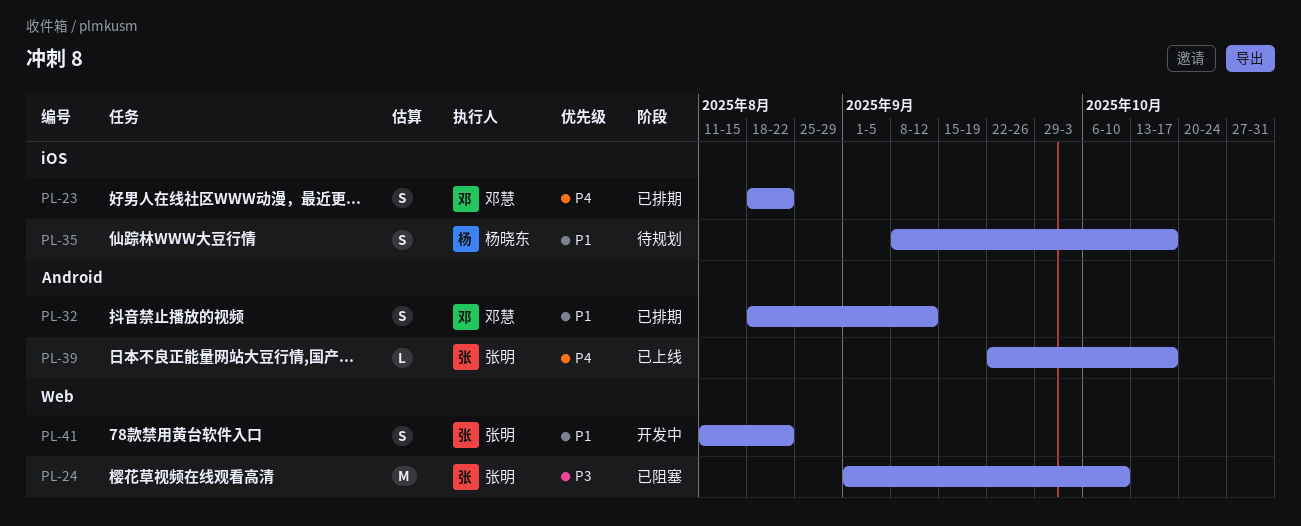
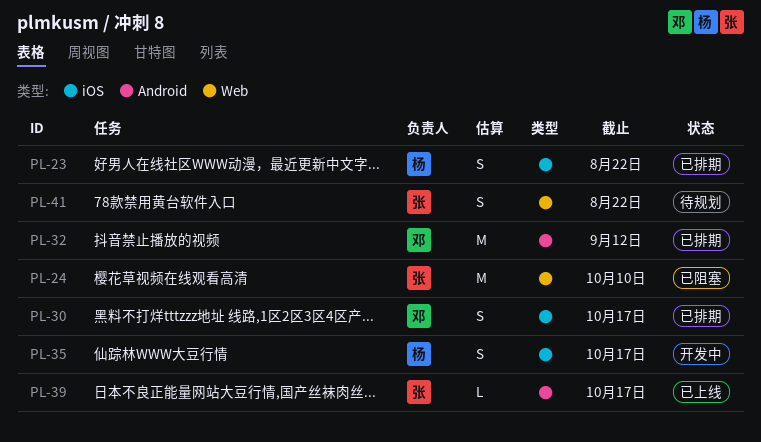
PL-23, owner: 邓慧 -> 杨晓东
PL-30: none -> present
PL-32, estimate: S -> M
PL-35, status: 待规划 -> 开发中
PL-41, status: 开发中 -> 待规划

